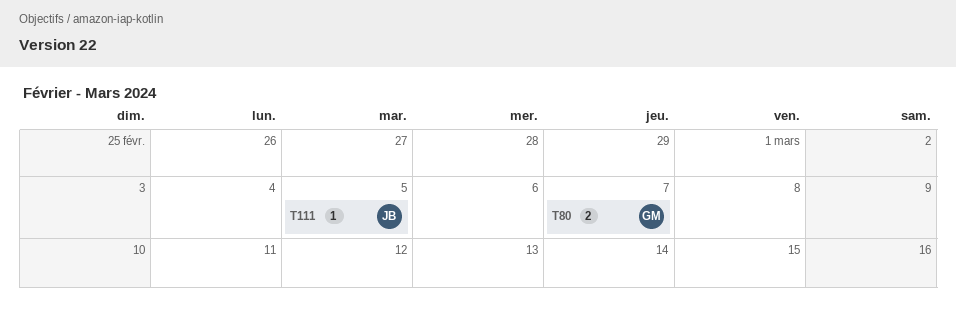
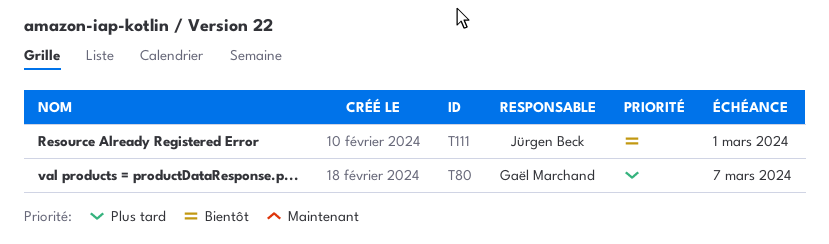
T111, due: Mar 5 -> Mar 1

